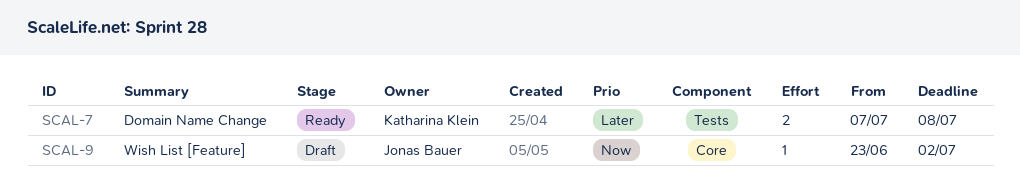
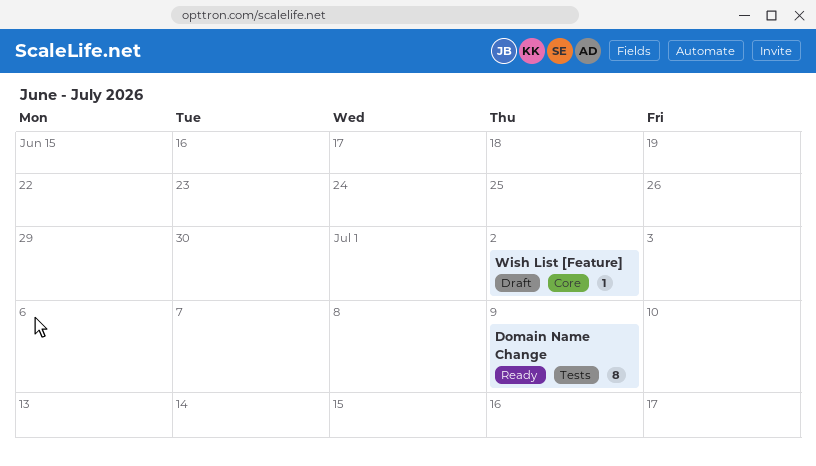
Domain Name Change, estimate: 2 -> 8
Domain Name Change, due: Jul 8 -> Jul 9

